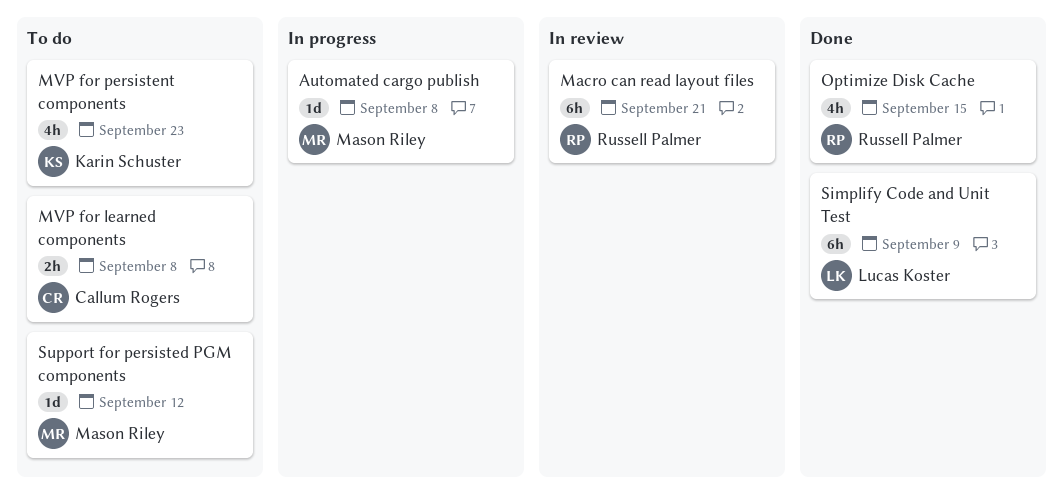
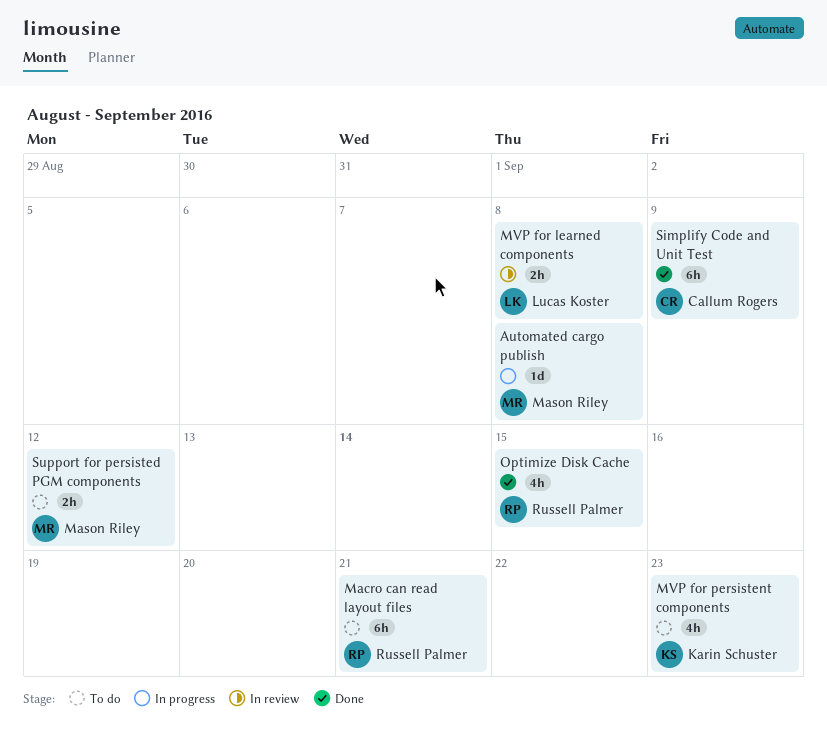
Macro can read layout files, status: In review -> To do
MVP for learned components, status: To do -> In review
MVP for learned components, owner: Callum Rogers -> Lucas Koster
Simplify Code and Unit Test, owner: Lucas Koster -> Callum Rogers
Support for persisted PGM components, estimate: 1d -> 2h

